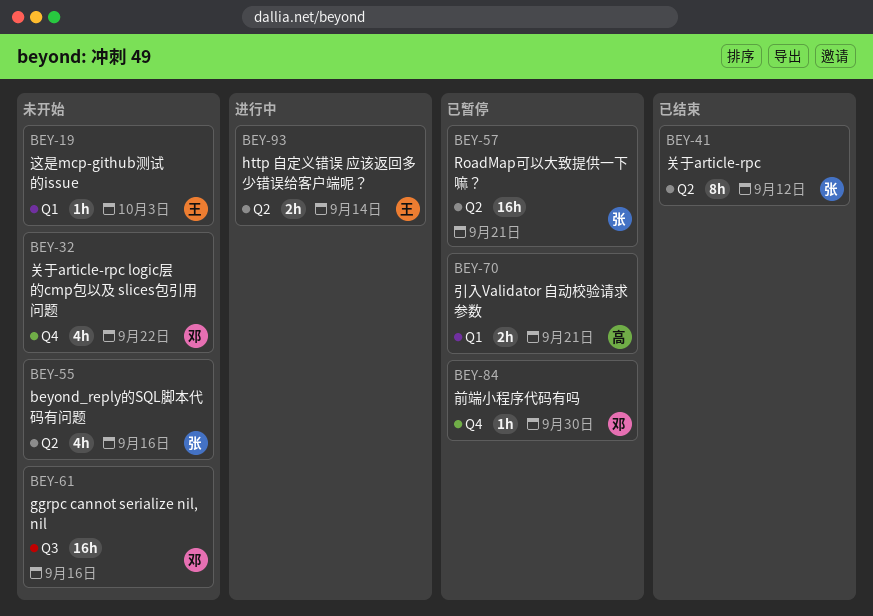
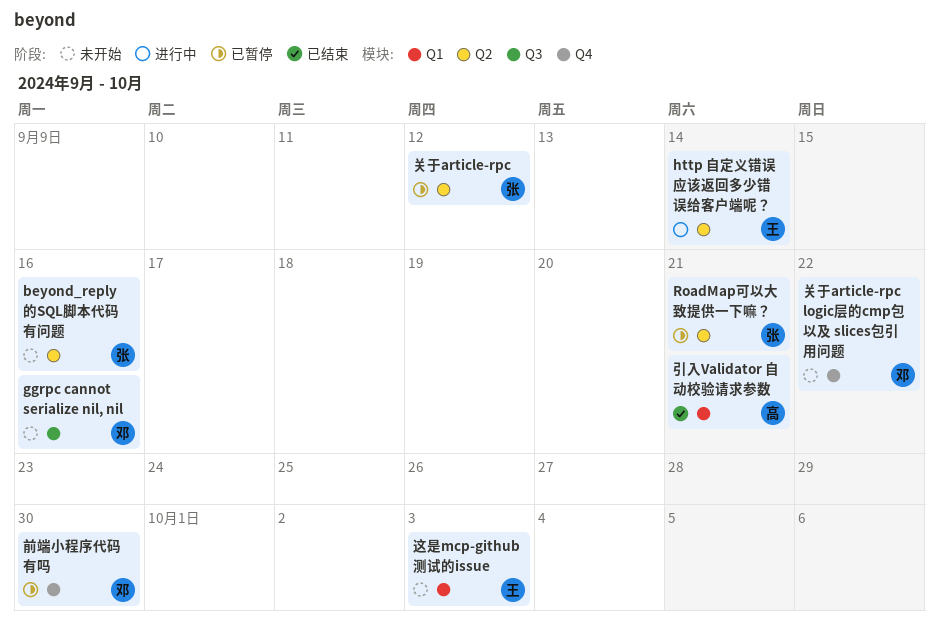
关于article-rpc, status: 已结束 -> 已暂停
引入Validator 自动校验请求参数, status: 已暂停 -> 已结束

